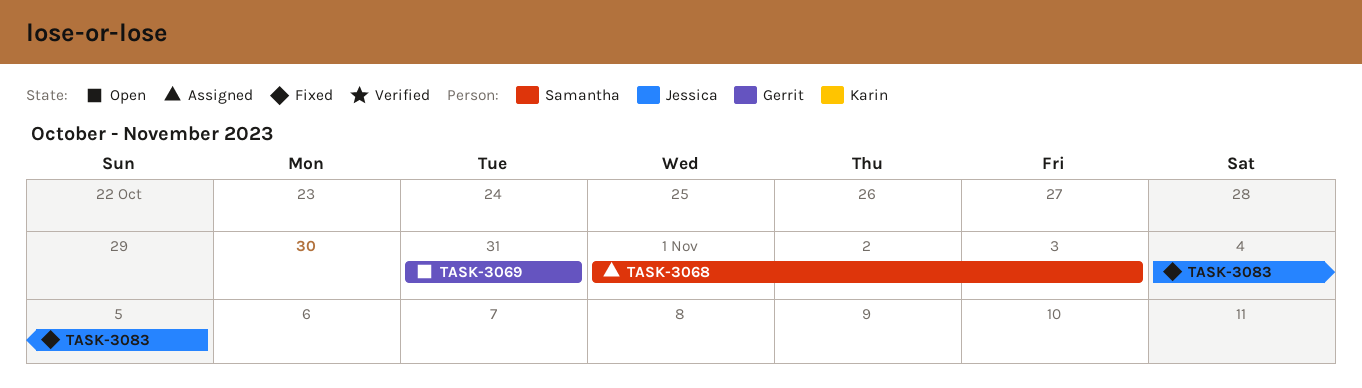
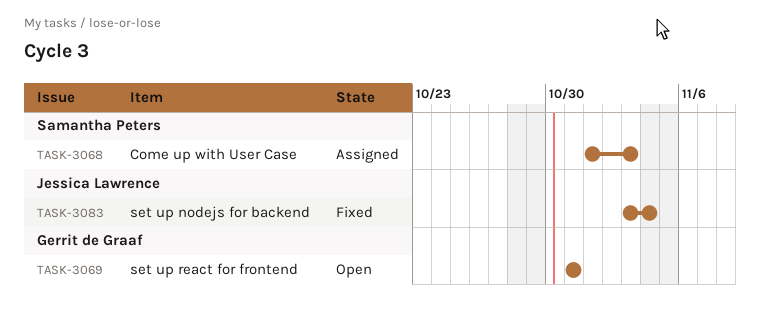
TASK-3083, start: Nov 4 -> Nov 3
TASK-3083, due: Nov 5 -> Nov 4

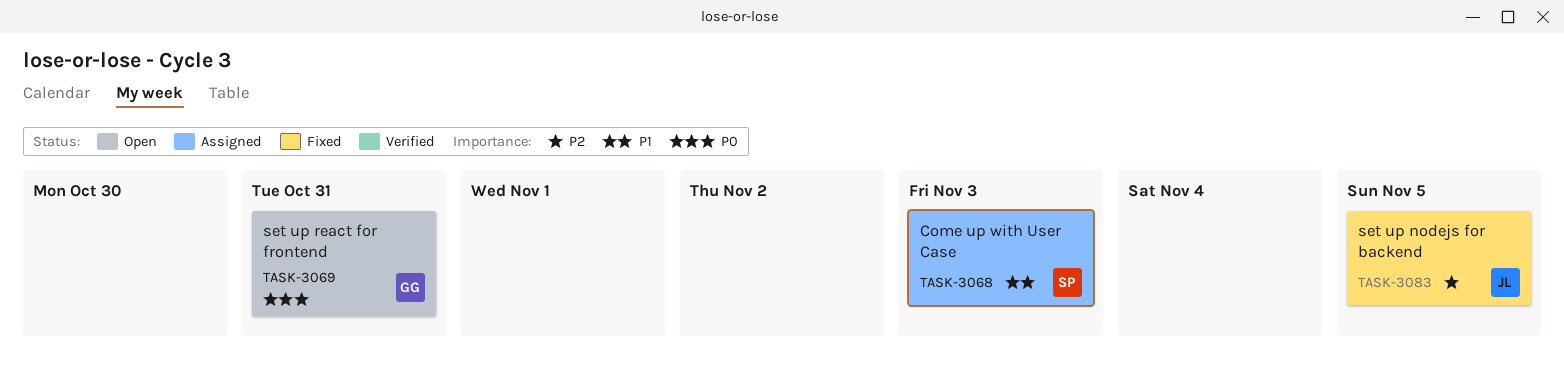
TASK-3083, due: Nov 4 -> Nov 5

